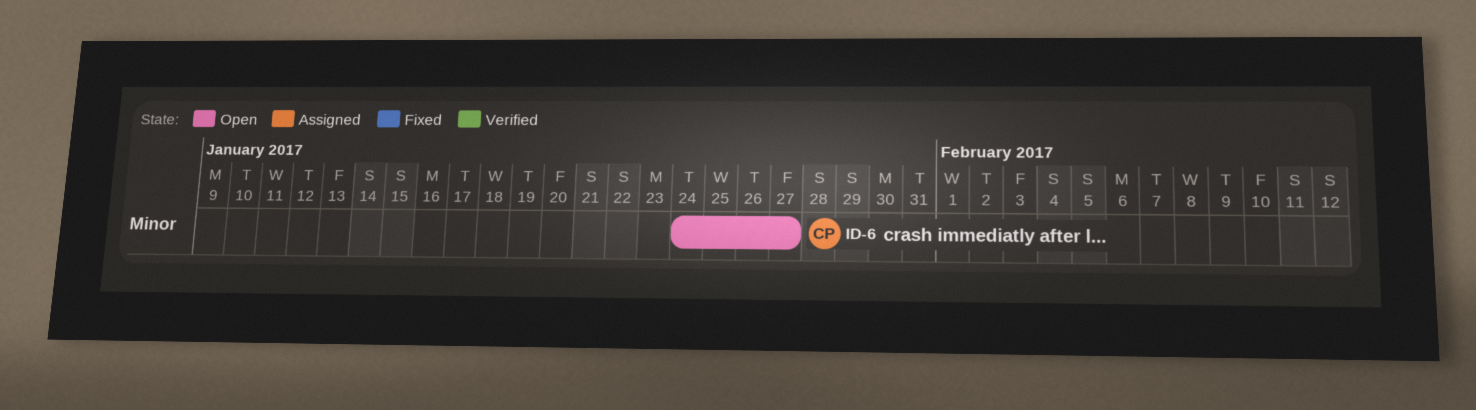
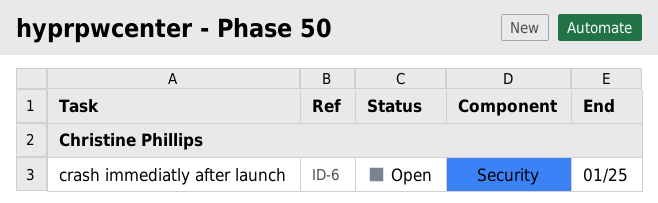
ID-6, due: Jan 27 -> Jan 25

